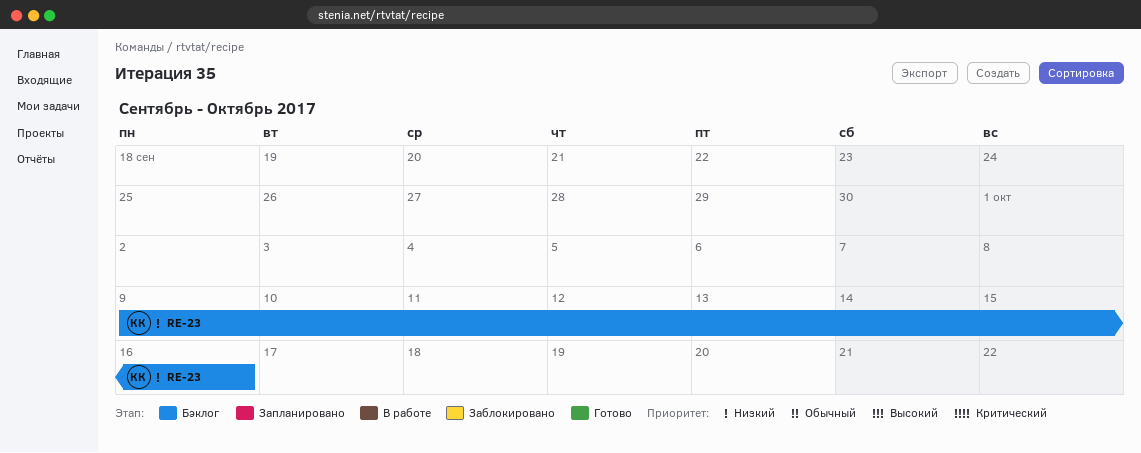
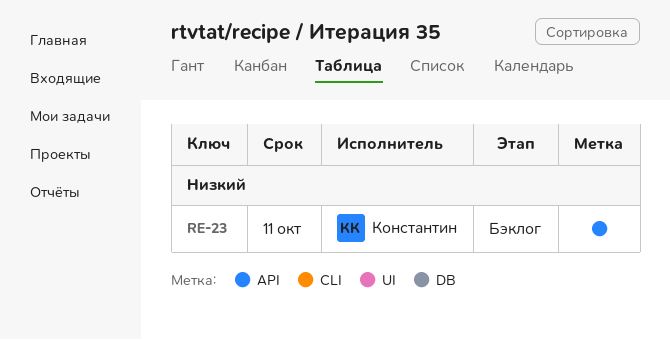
RE-23, due: Oct 16 -> Oct 11

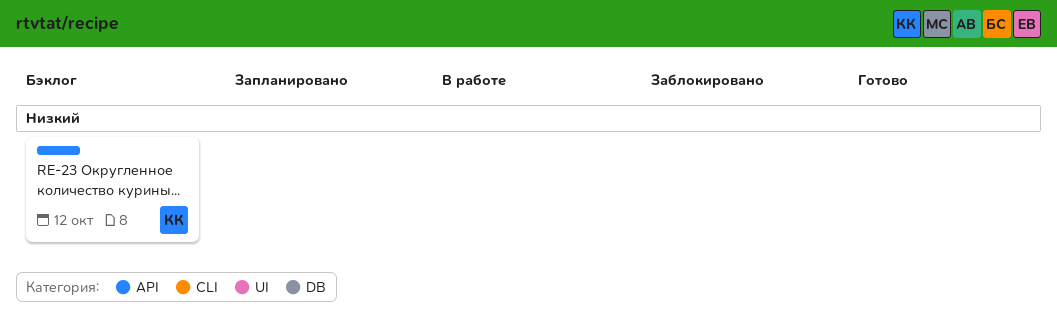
RE-23, due: Oct 11 -> Oct 12

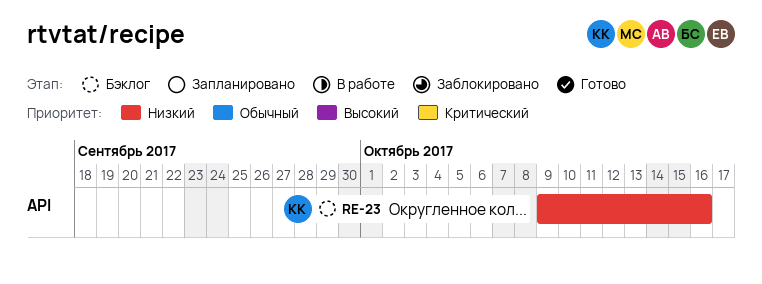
RE-23, due: Oct 12 -> Oct 16

